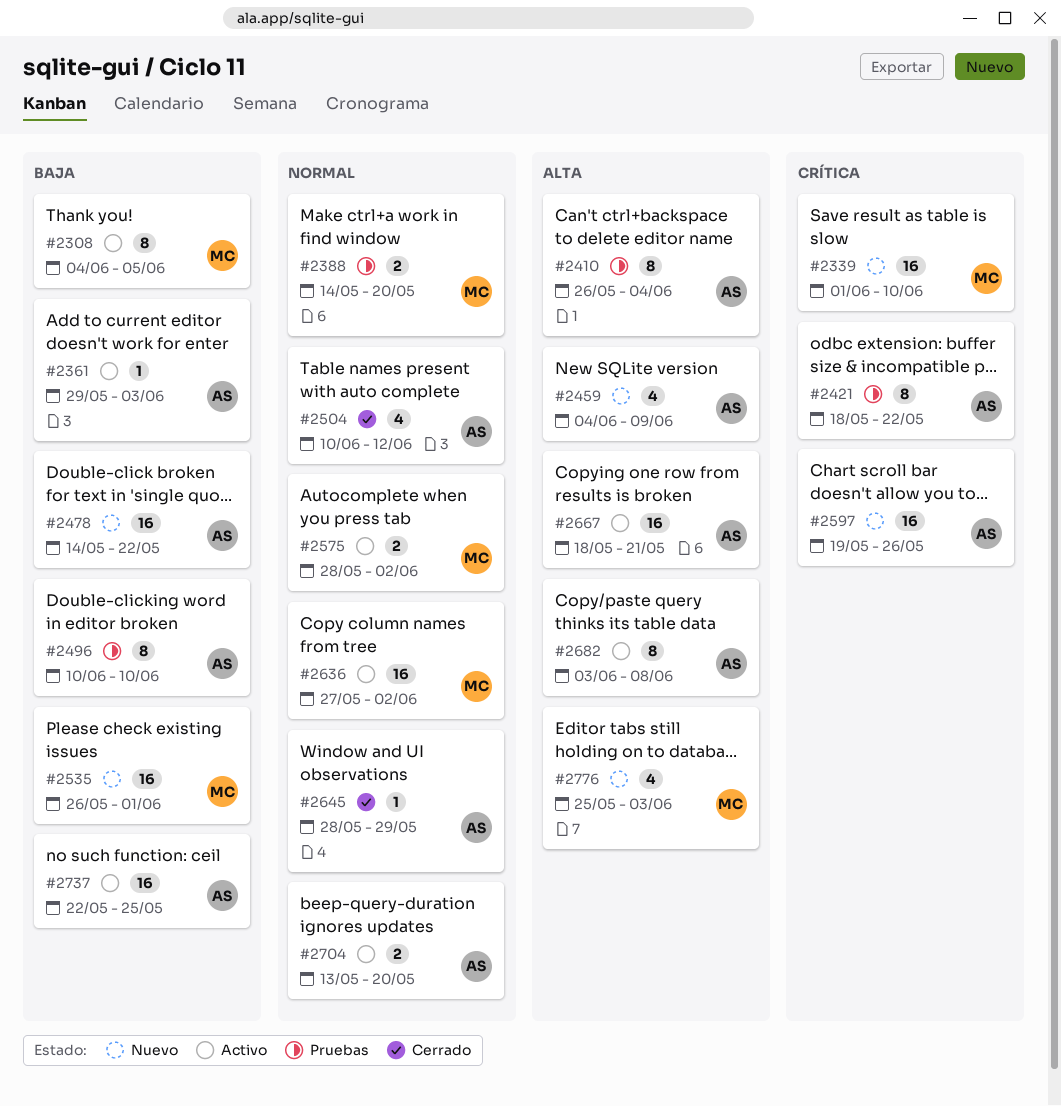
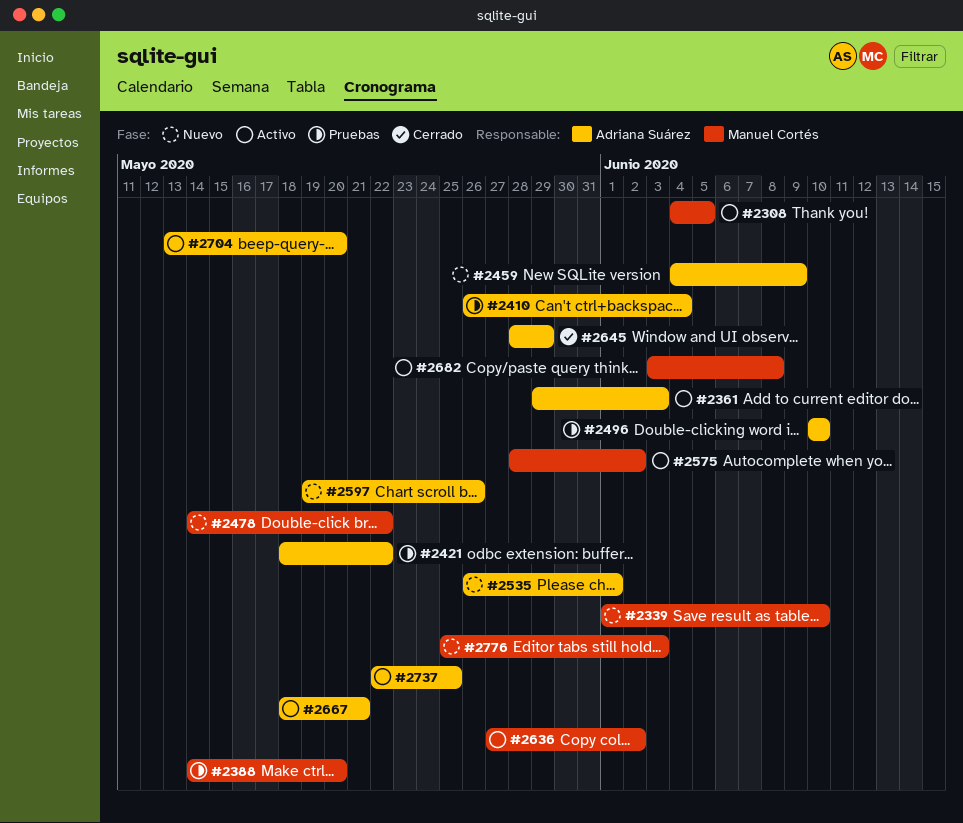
#2478, owner: Adriana Suárez -> Manuel Cortés
#2504: present -> none
#2535, owner: Manuel Cortés -> Adriana Suárez
#2682, owner: Adriana Suárez -> Manuel Cortés

